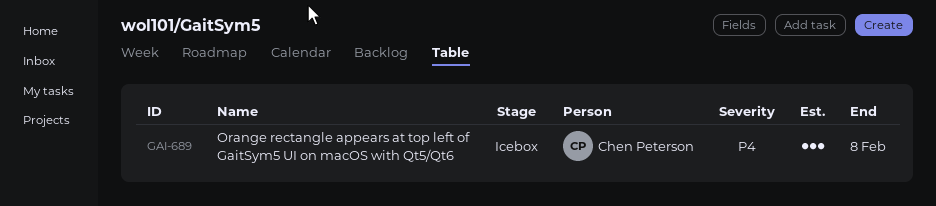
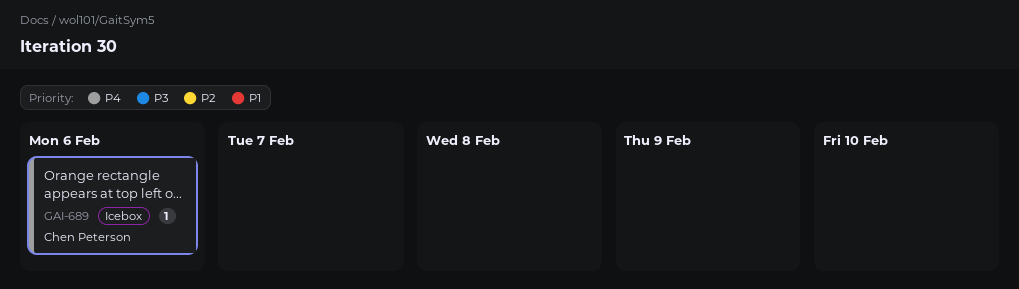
GAI-689, estimate: 3 -> 1
GAI-689, due: Feb 8 -> Feb 6

